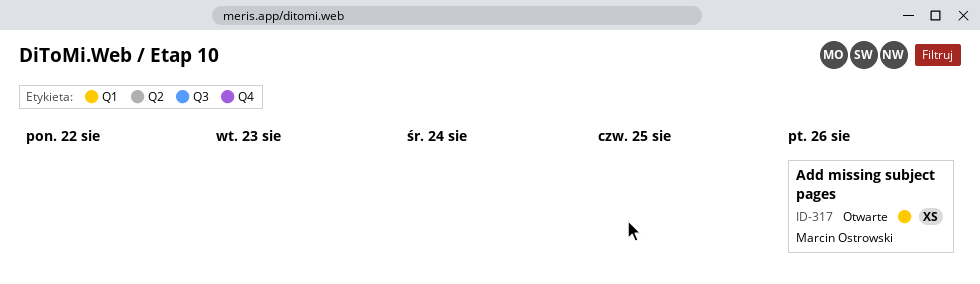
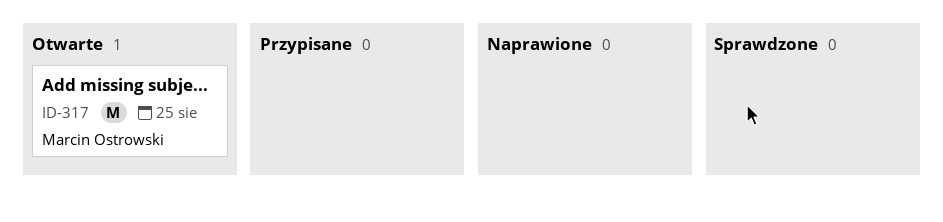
ID-317, estimate: XS -> M
ID-317, due: Aug 26 -> Aug 25

